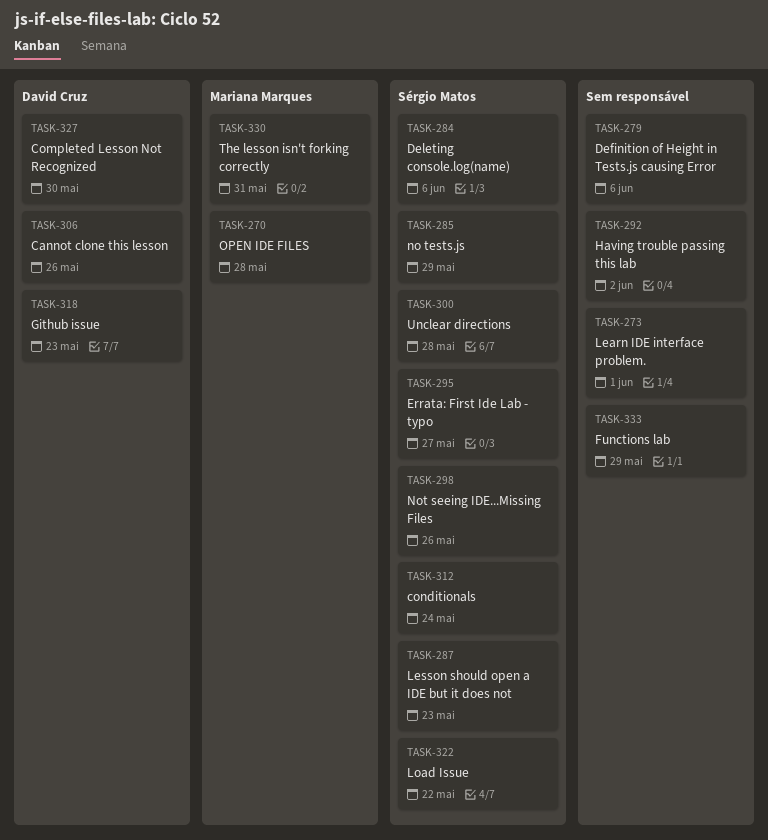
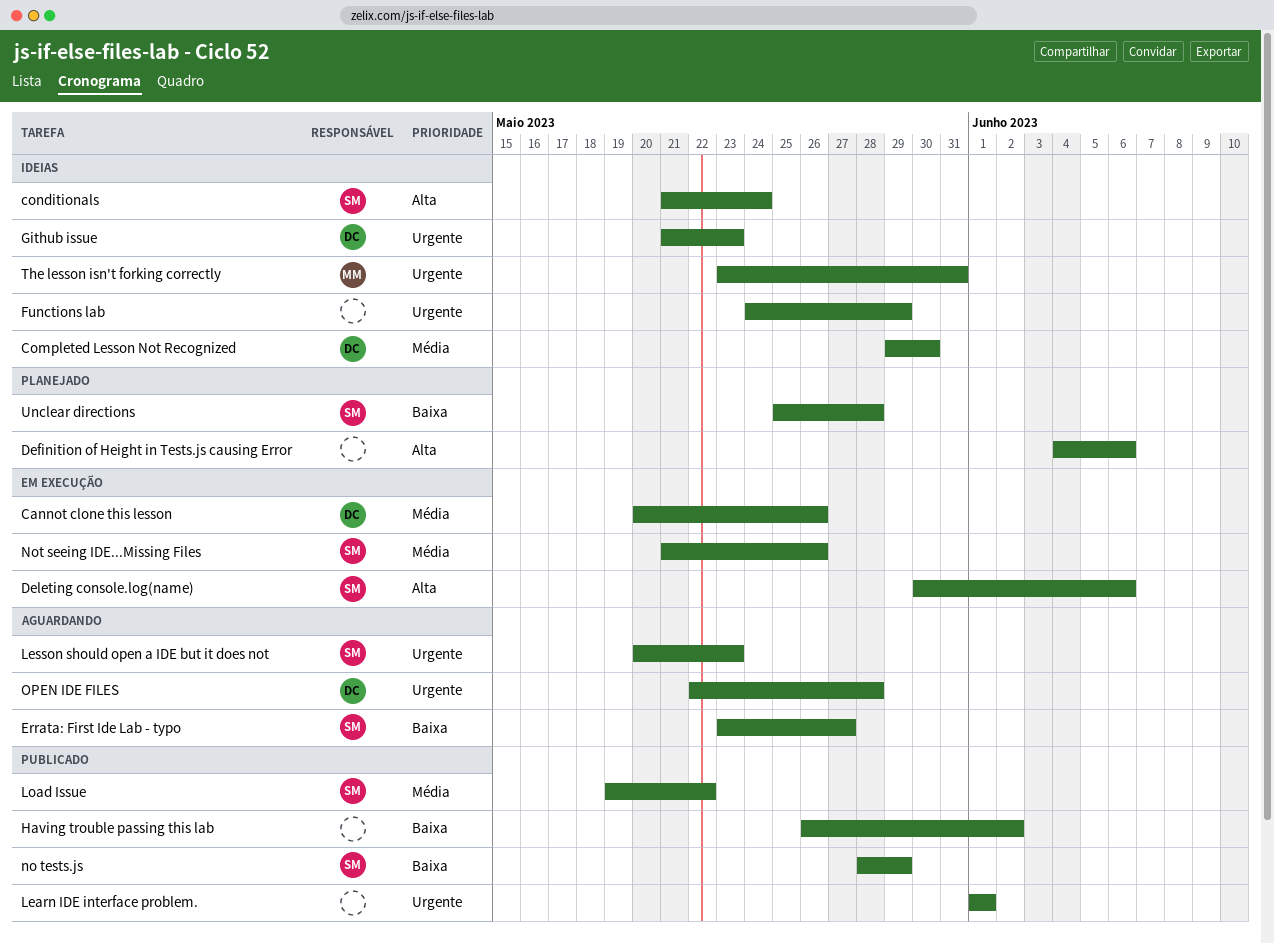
OPEN IDE FILES, owner: Mariana Marques -> David Cruz

